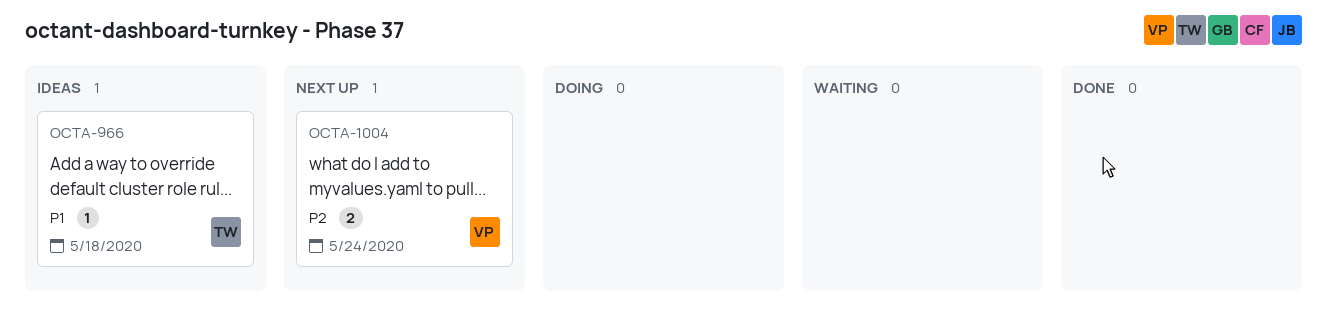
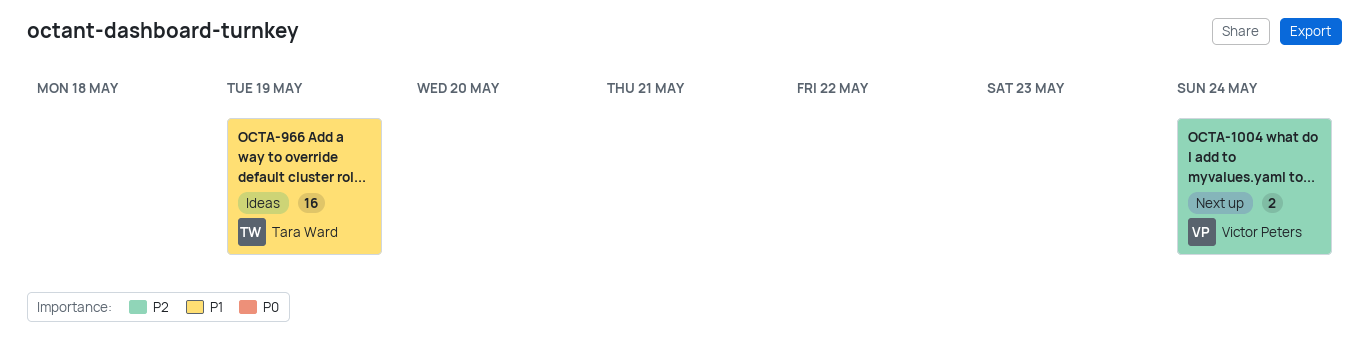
OCTA-966, estimate: 1 -> 16
OCTA-966, due: May 18 -> May 19

